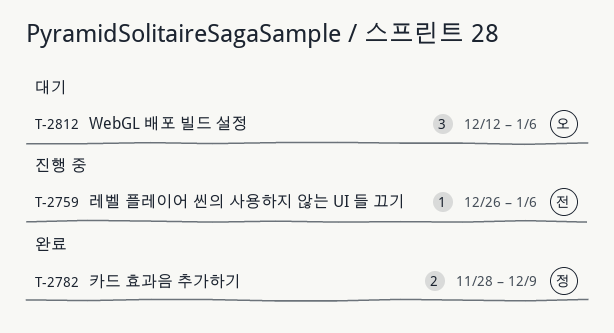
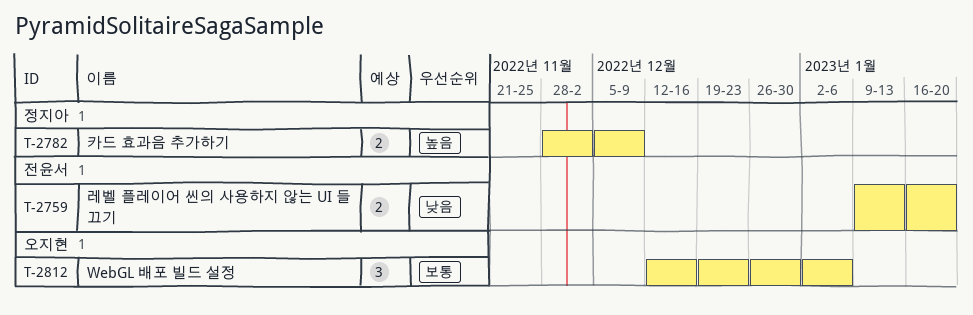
T-2759, estimate: 1 -> 2
T-2759, start: Dec 26 -> Jan 9
T-2759, due: Jan 6 -> Jan 20

